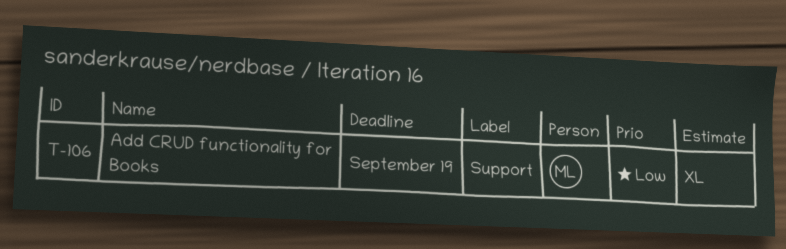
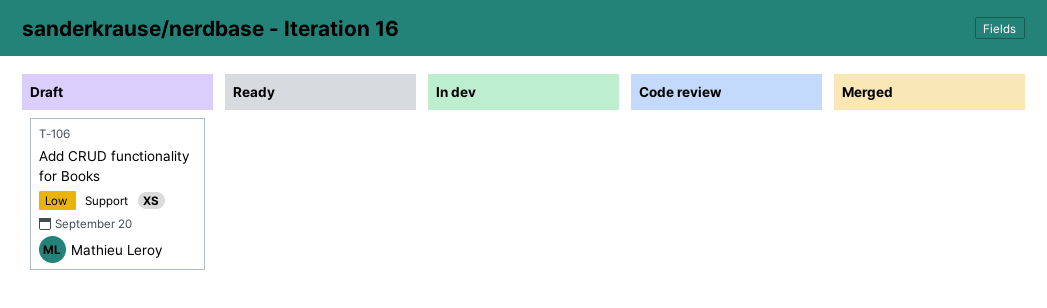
T-106, estimate: XL -> XS
T-106, due: Sep 19 -> Sep 20

